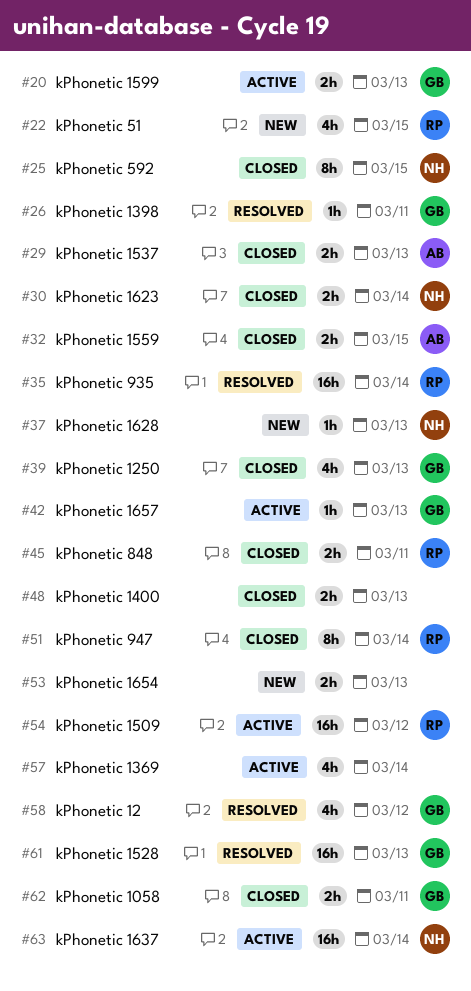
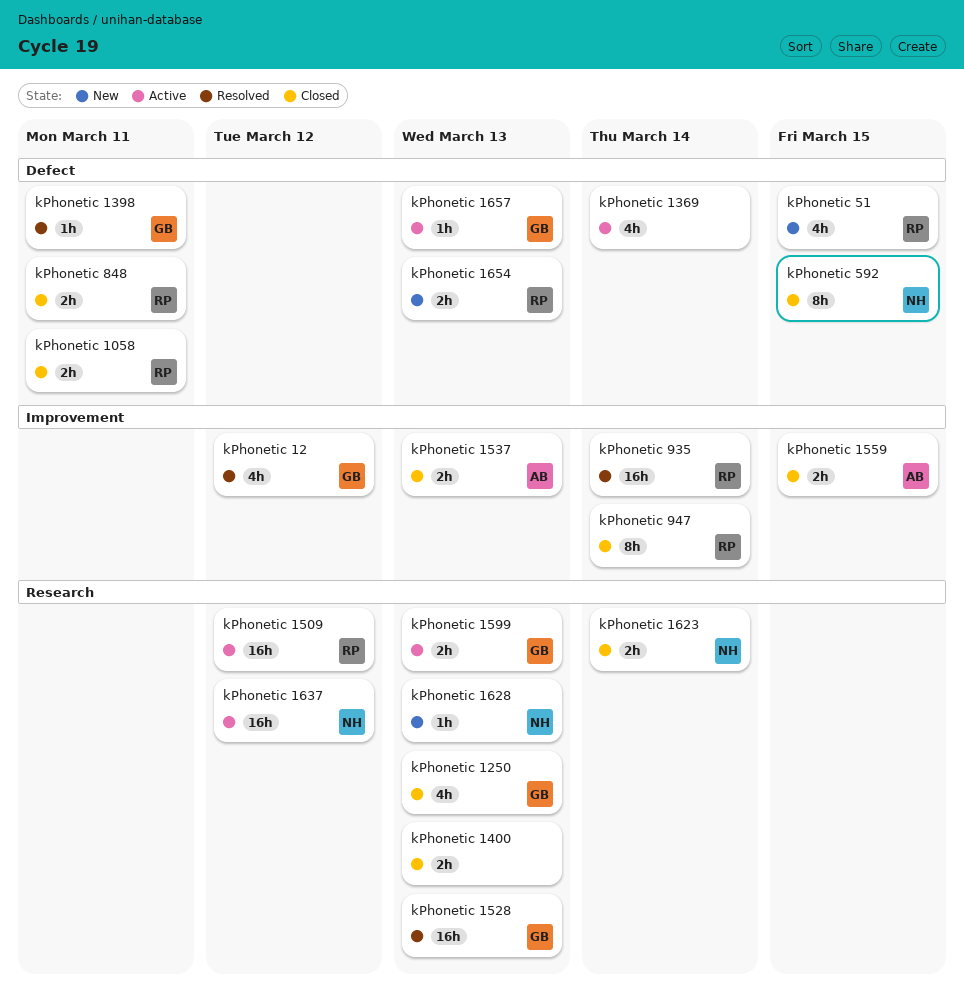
kPhonetic 1058, owner: GB -> RP
kPhonetic 1637, due: Mar 14 -> Mar 12
kPhonetic 1654, owner: none -> RP

